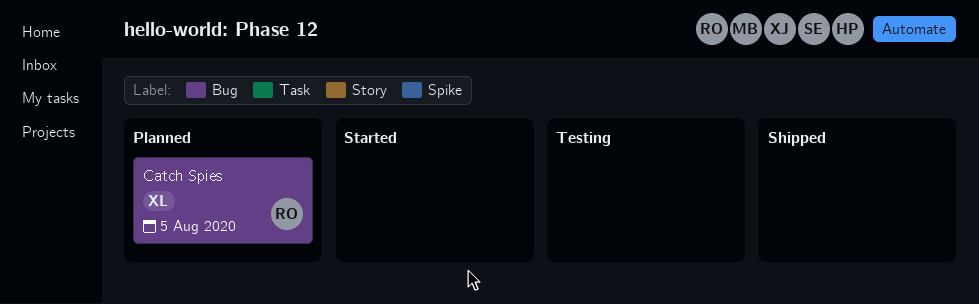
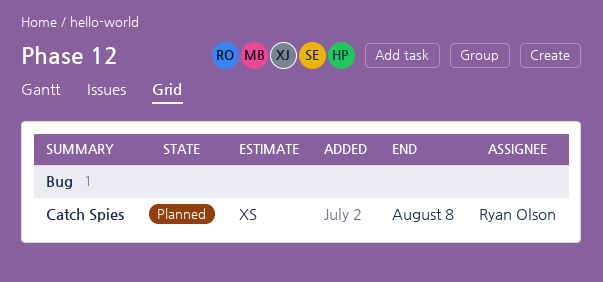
Catch Spies, estimate: XL -> XS
Catch Spies, due: Aug 5 -> Aug 8

